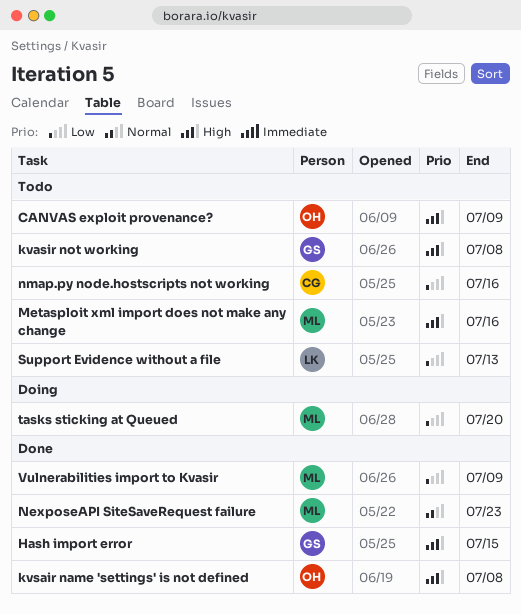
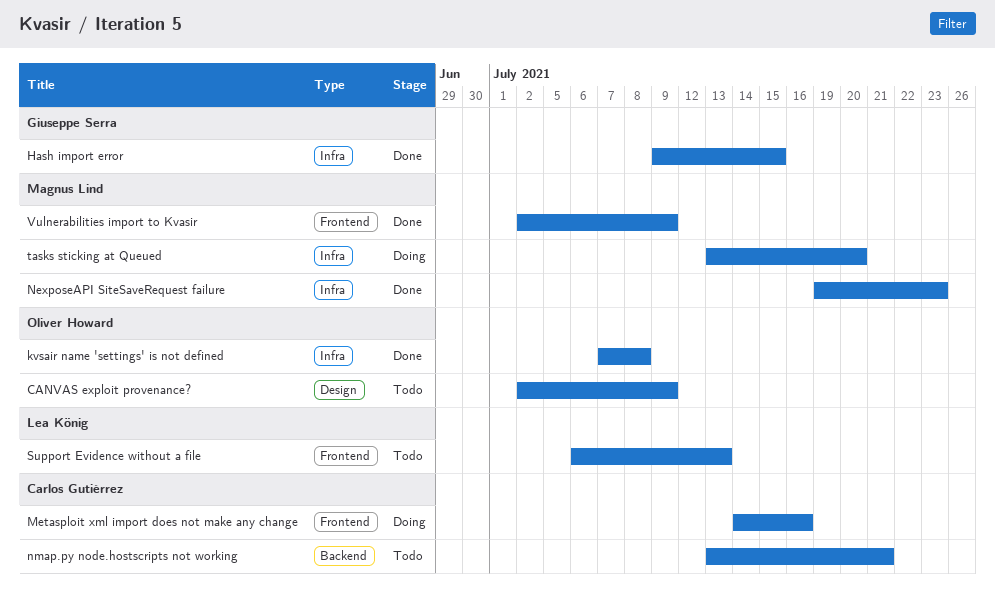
kvasir not working: present -> none
Metasploit xml import does not make any change, status: Todo -> Doing
Metasploit xml import does not make any change, owner: Magnus Lind -> Carlos Gutiérrez
nmap.py node.hostscripts not working, due: Jul 16 -> Jul 21

